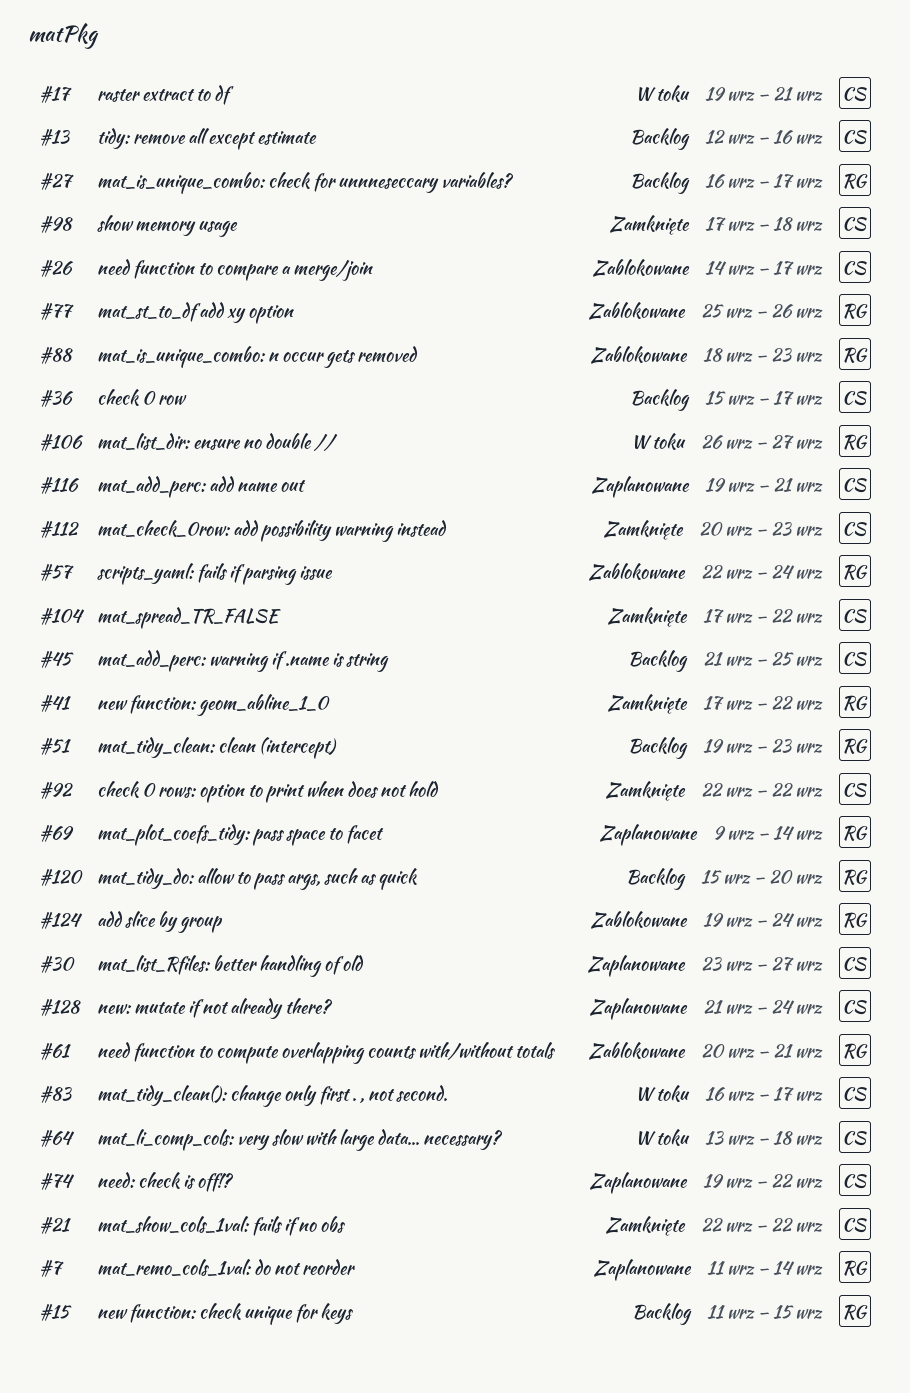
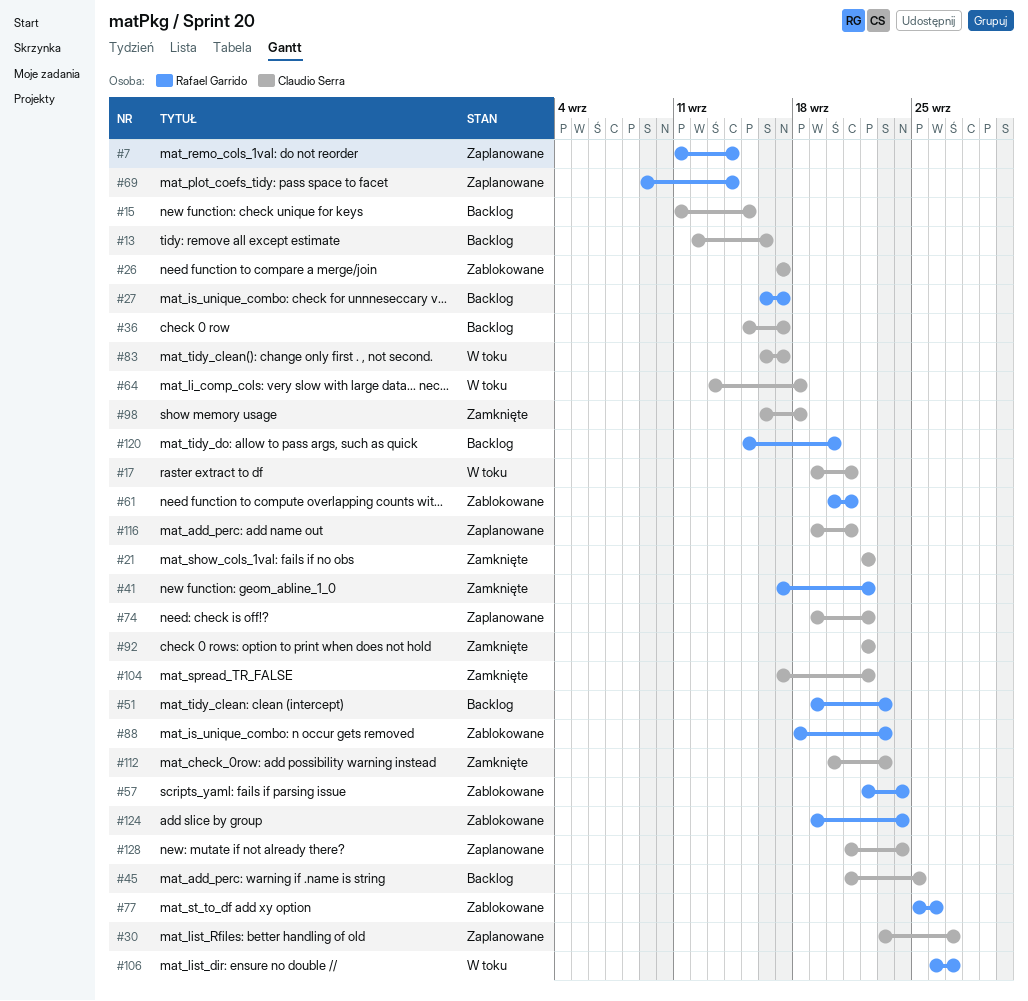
#15, owner: Rafael Garrido -> Claudio Serra
#26, start: Sep 14 -> Sep 17
#98, start: Sep 17 -> Sep 16

